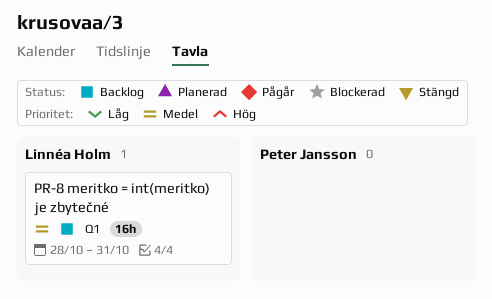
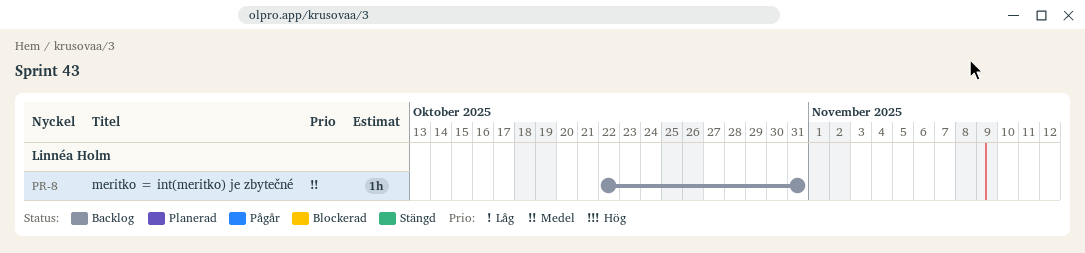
PR-8, estimate: 16h -> 1h
PR-8, start: Oct 28 -> Oct 22

